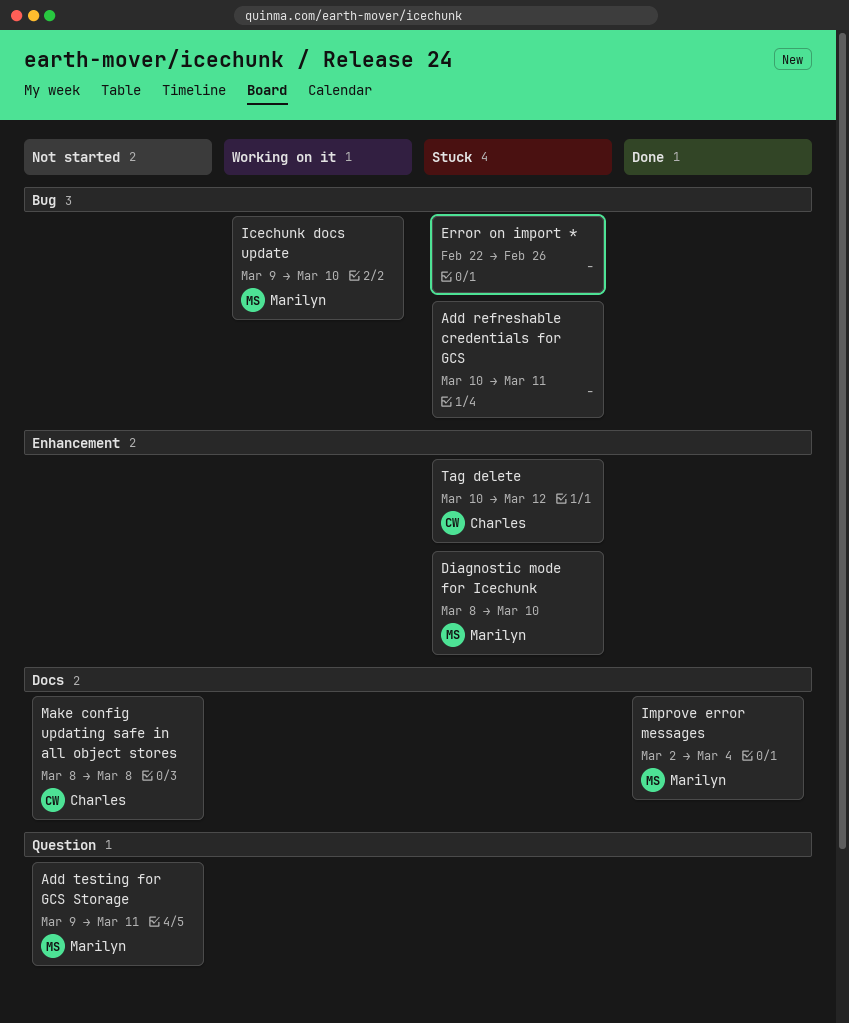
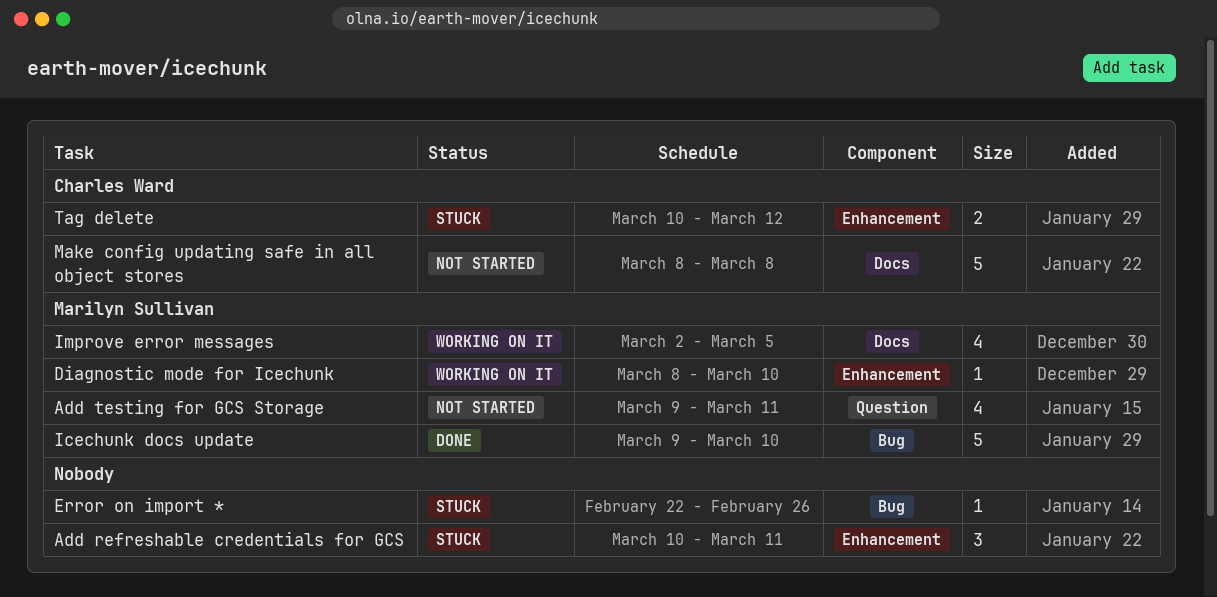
Add refreshable credentials for GCS, label: Bug -> Enhancement
Diagnostic mode for Icechunk, status: Stuck -> Working on it
Icechunk docs update, status: Working on it -> Done
Improve error messages, status: Done -> Working on it
Improve error messages, due: Mar 4 -> Mar 5

